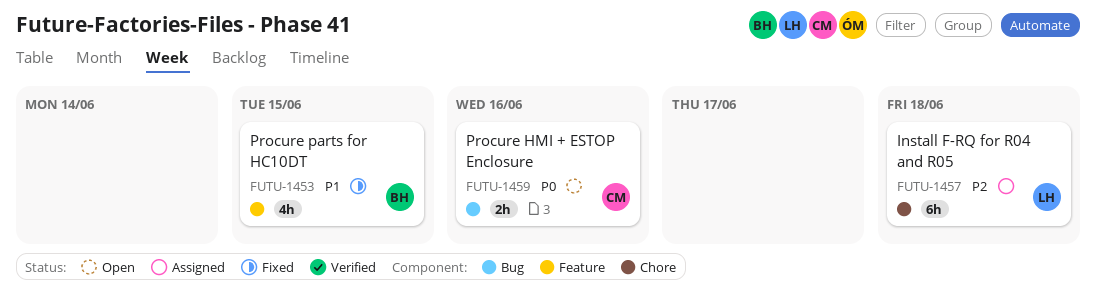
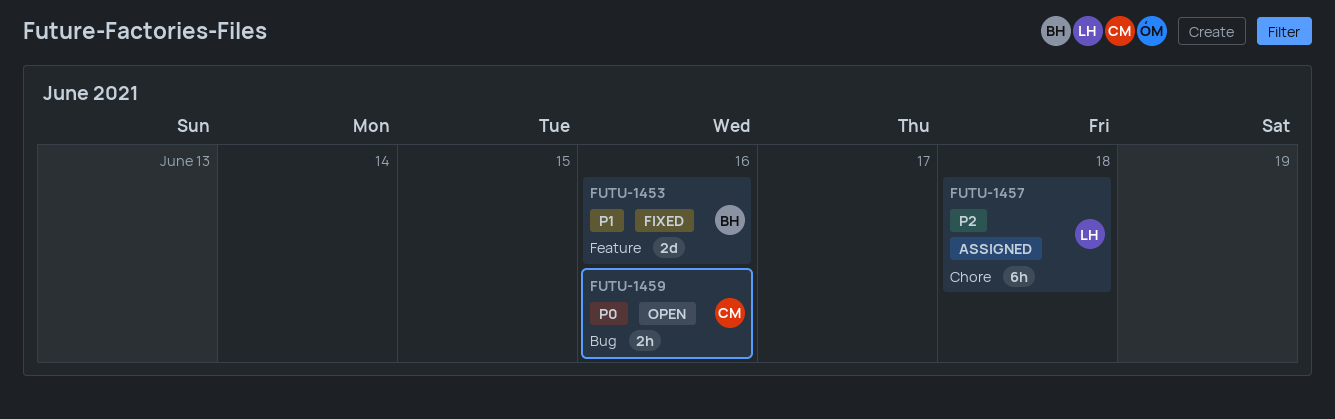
FUTU-1453, estimate: 4h -> 2d
FUTU-1453, due: Jun 15 -> Jun 16

